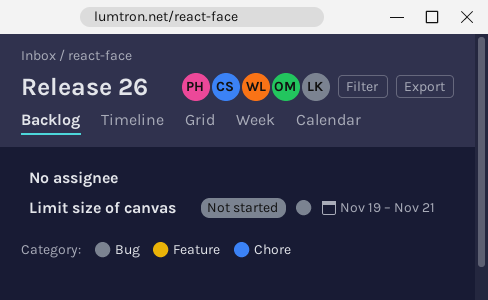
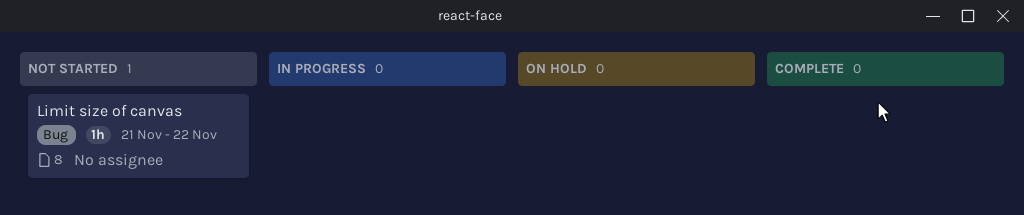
Limit size of canvas, start: Nov 19 -> Nov 21
Limit size of canvas, due: Nov 21 -> Nov 22

